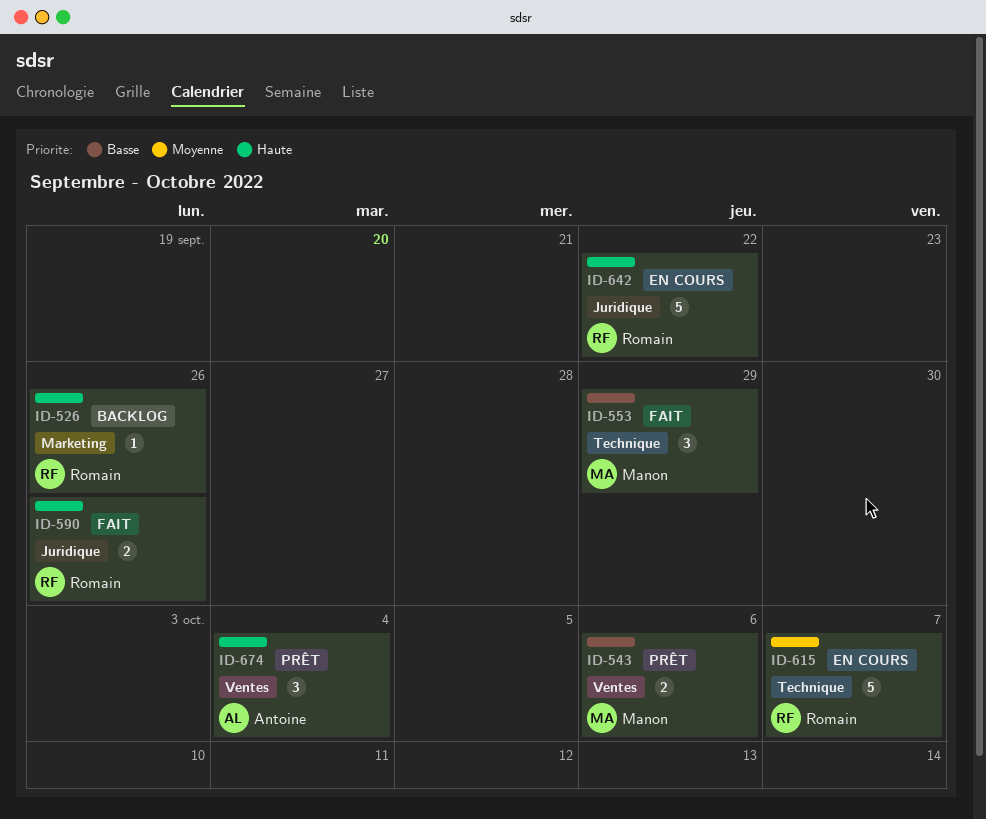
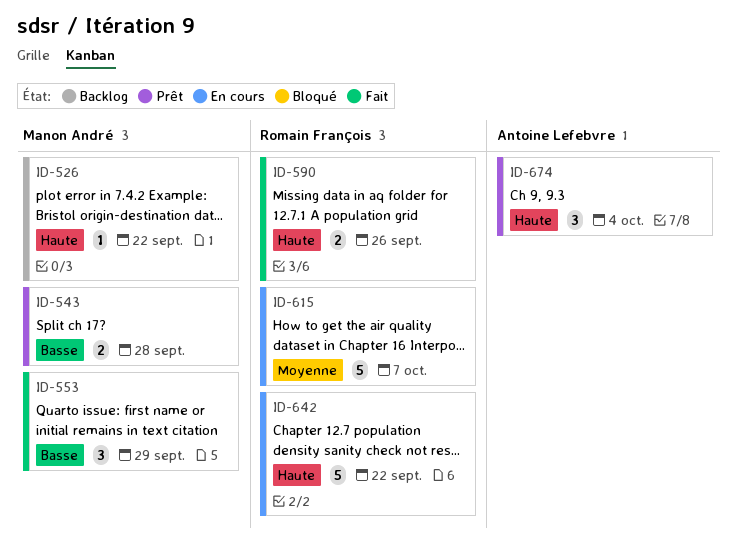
ID-526, owner: Romain François -> Manon André
ID-526, due: Sep 26 -> Sep 22
ID-543, due: Oct 6 -> Sep 28

